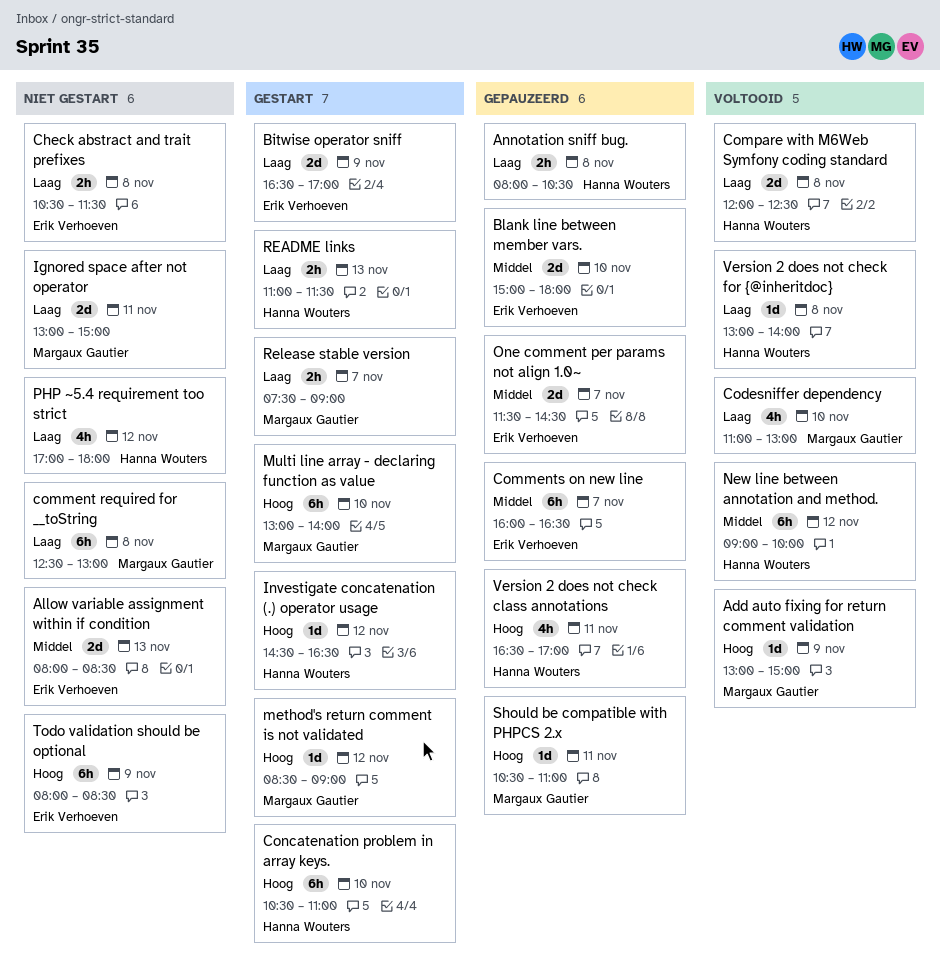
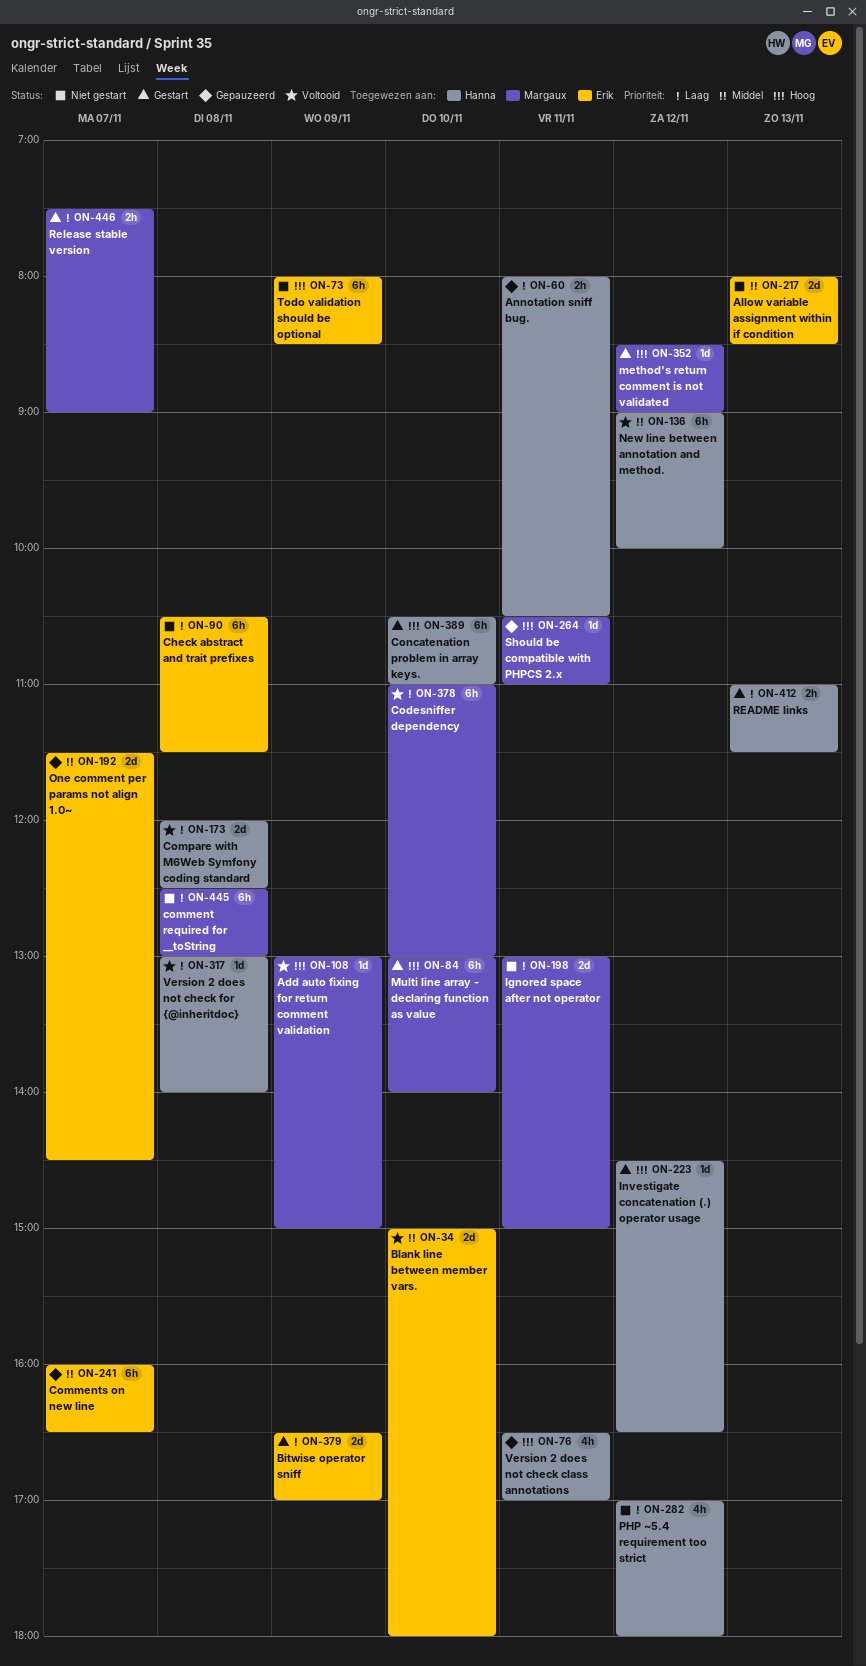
Annotation sniff bug., day: Nov 8 -> Nov 11
Blank line between member vars., status: Gepauzeerd -> Voltooid
Check abstract and trait prefixes, estimate: 2h -> 6h
Codesniffer dependency, estimate: 4h -> 6h

